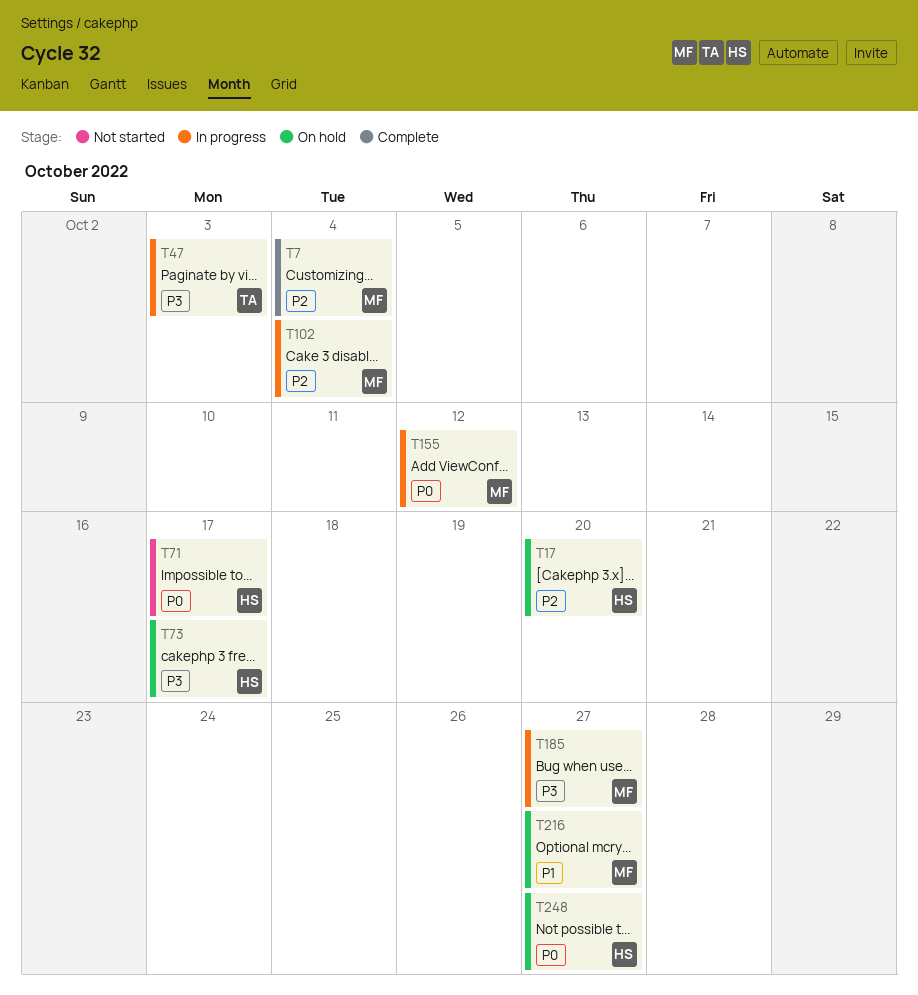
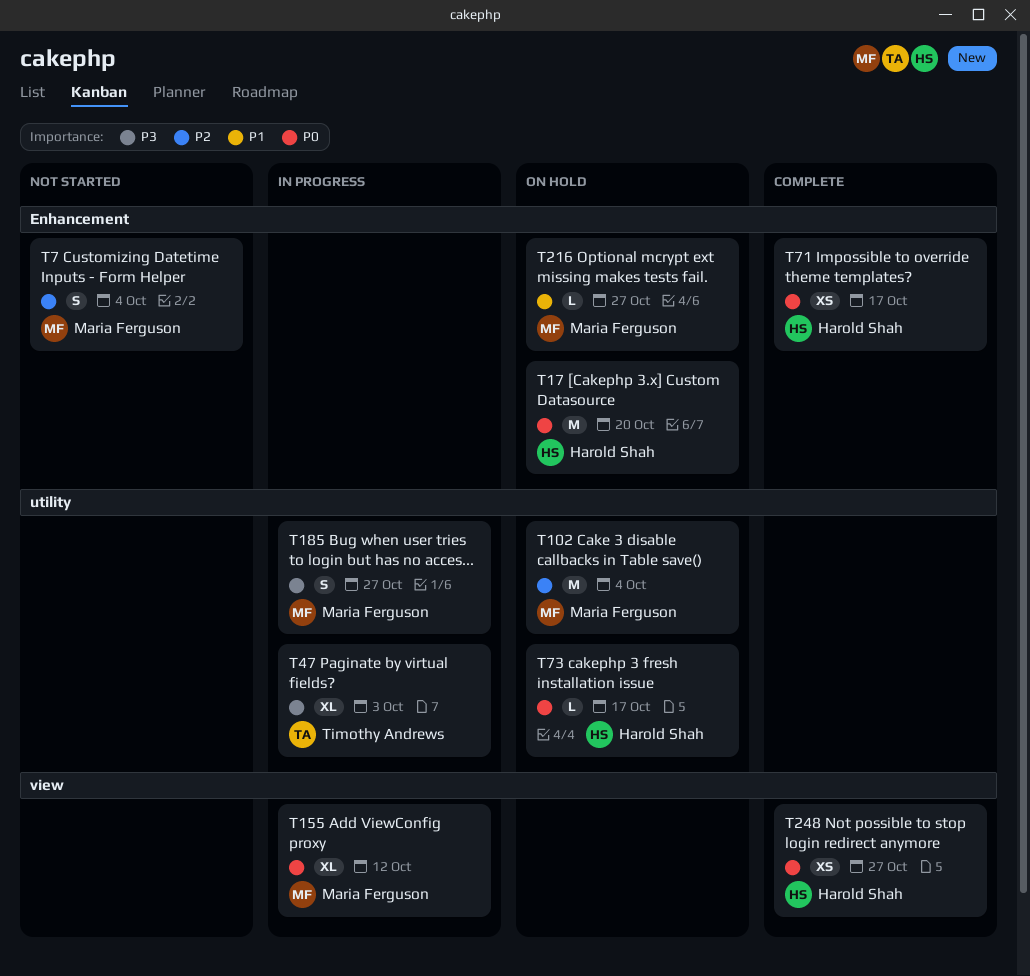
T7, status: Complete -> Not started
T17, priority: P2 -> P0
T71, status: Not started -> Complete
T73, priority: P3 -> P0
T102, status: In progress -> On hold
T248, status: On hold -> Complete

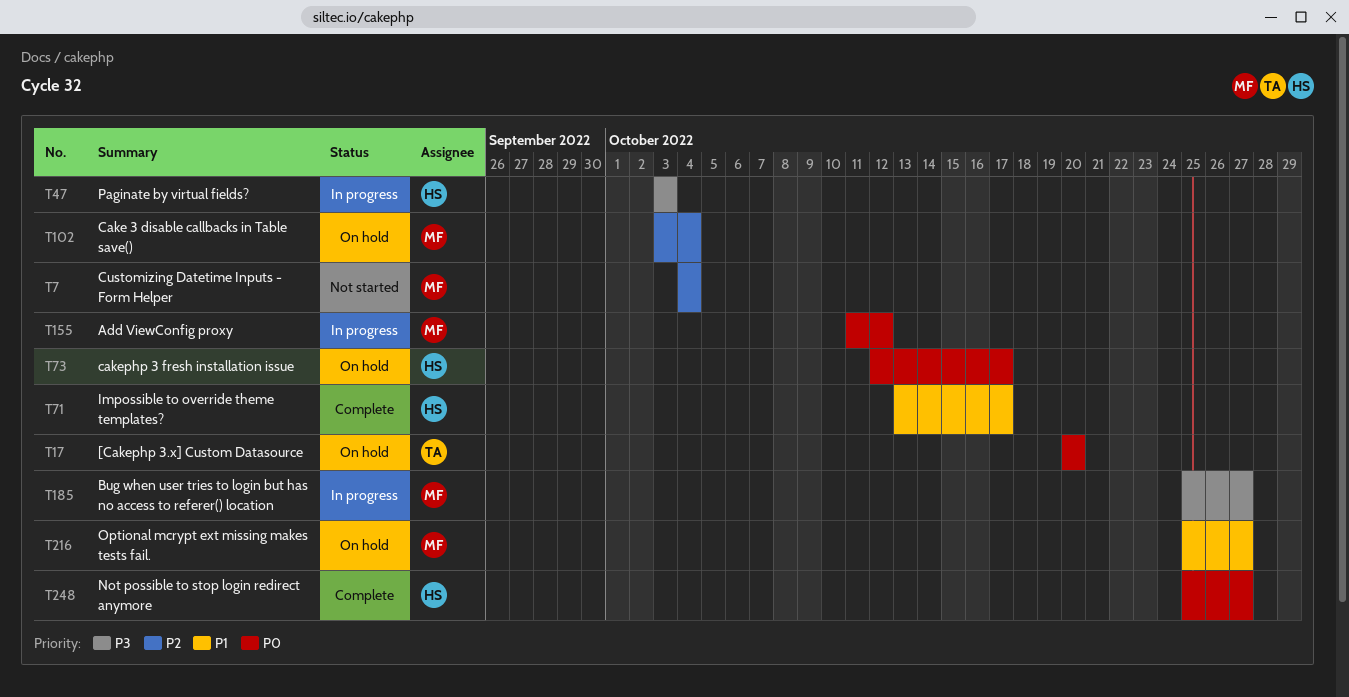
T17, owner: Harold Shah -> Timothy Andrews
T47, owner: Timothy Andrews -> Harold Shah
T71, priority: P0 -> P1

